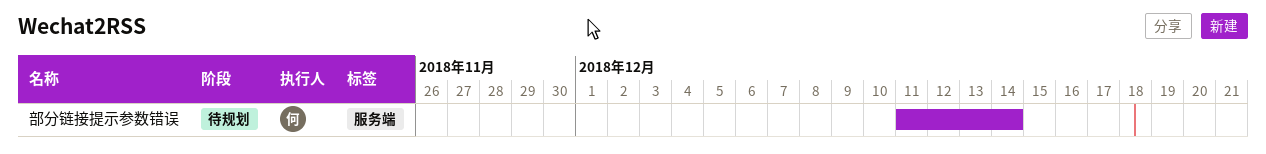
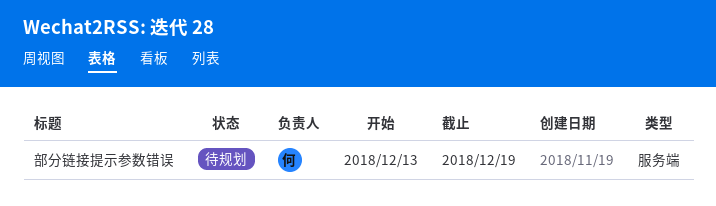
部分链接提示参数错误, start: Dec 11 -> Dec 13
部分链接提示参数错误, due: Dec 14 -> Dec 19

